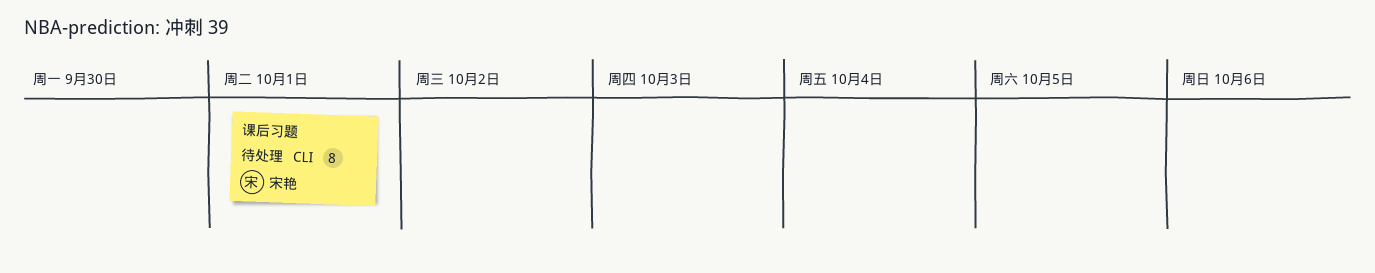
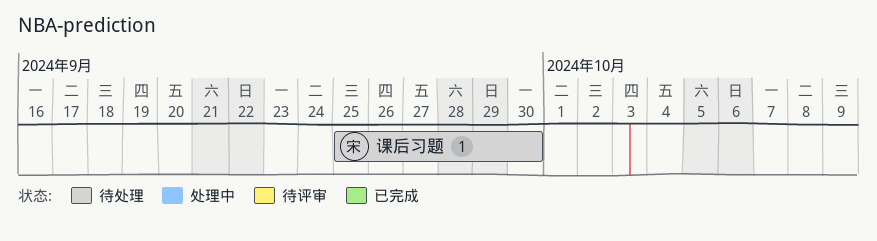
课后习题, estimate: 8 -> 1
课后习题, due: Oct 1 -> Sep 30

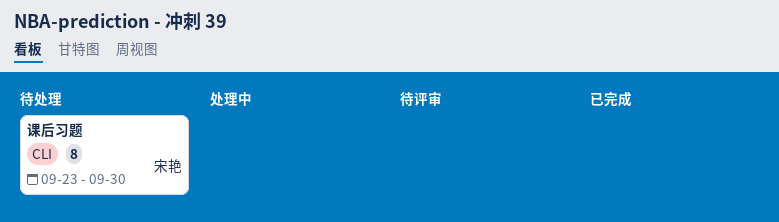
课后习题, estimate: 1 -> 8
课后习题, start: Sep 25 -> Sep 23

